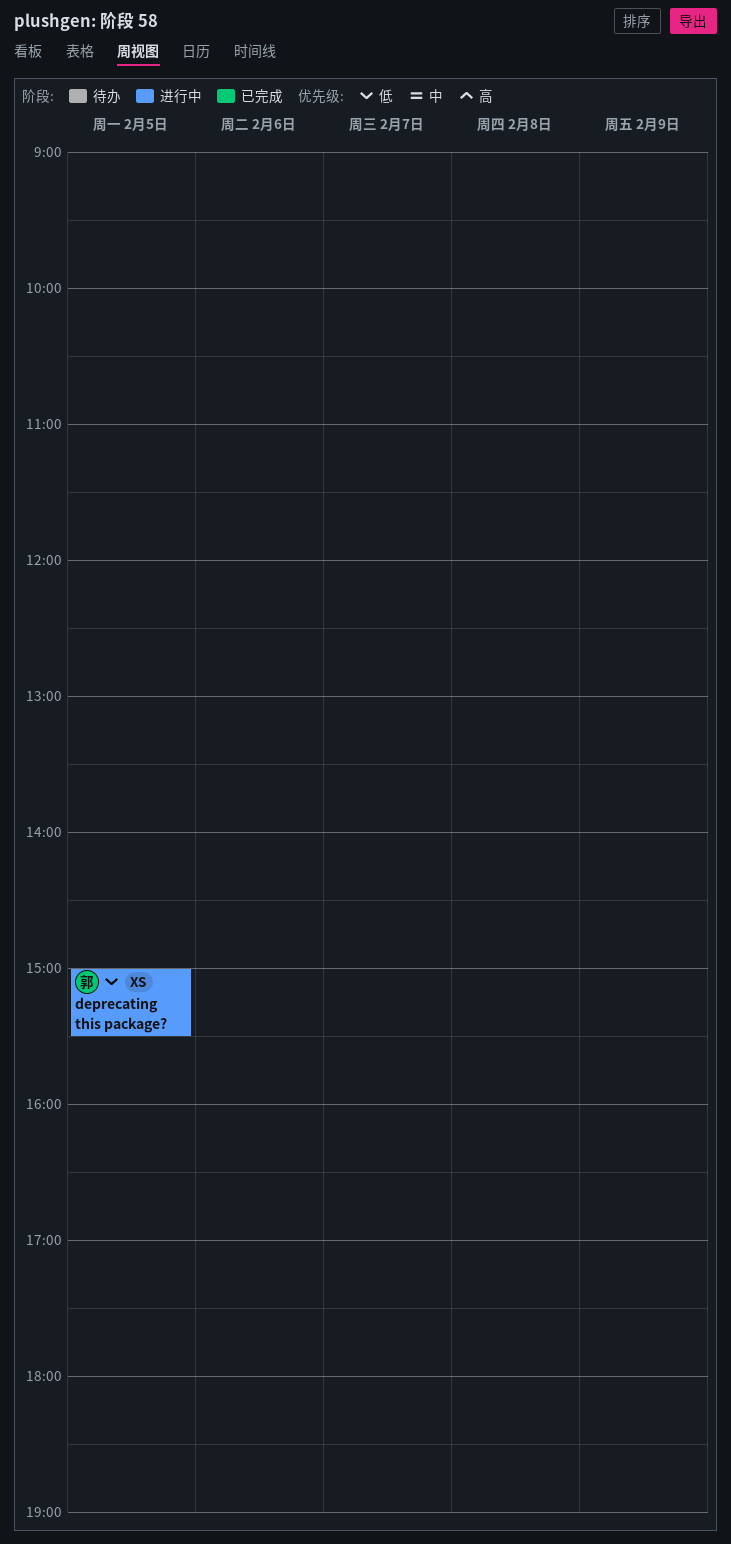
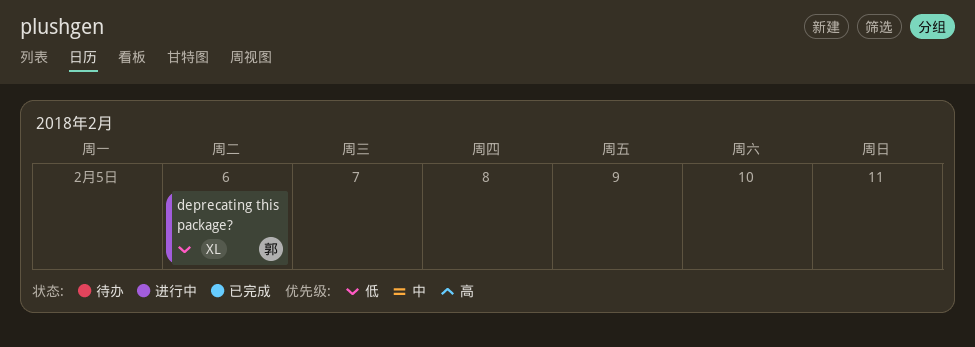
deprecating this package?, estimate: XS -> XL
deprecating this package?, day: Feb 5 -> Feb 6

